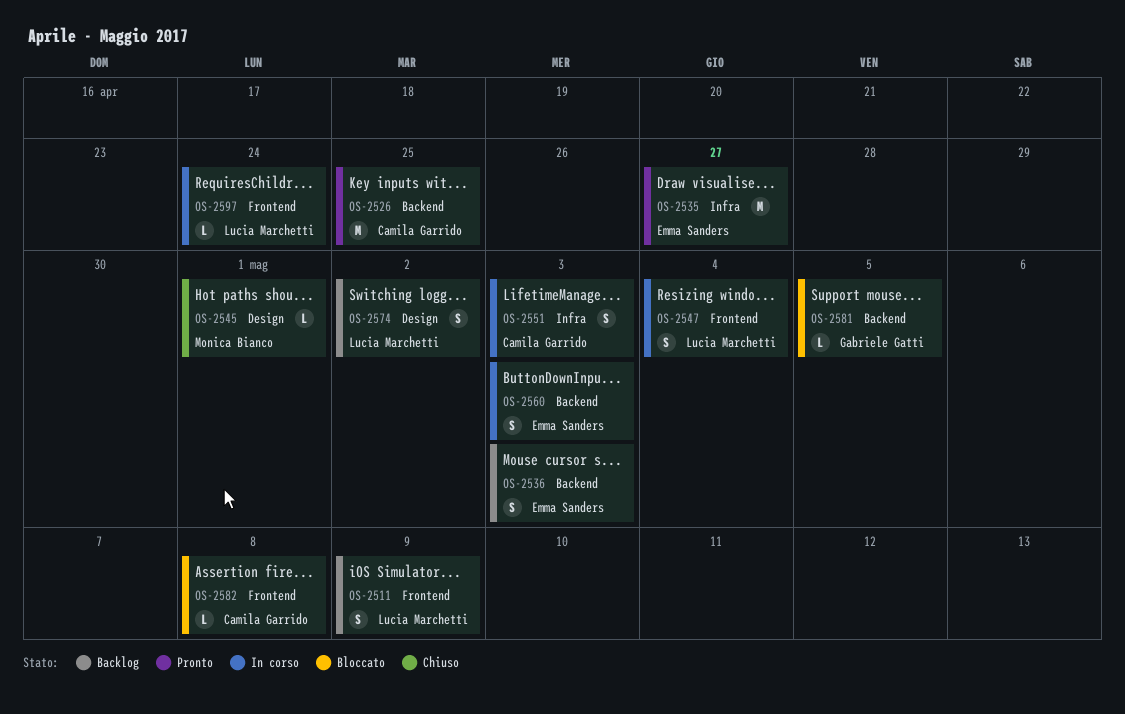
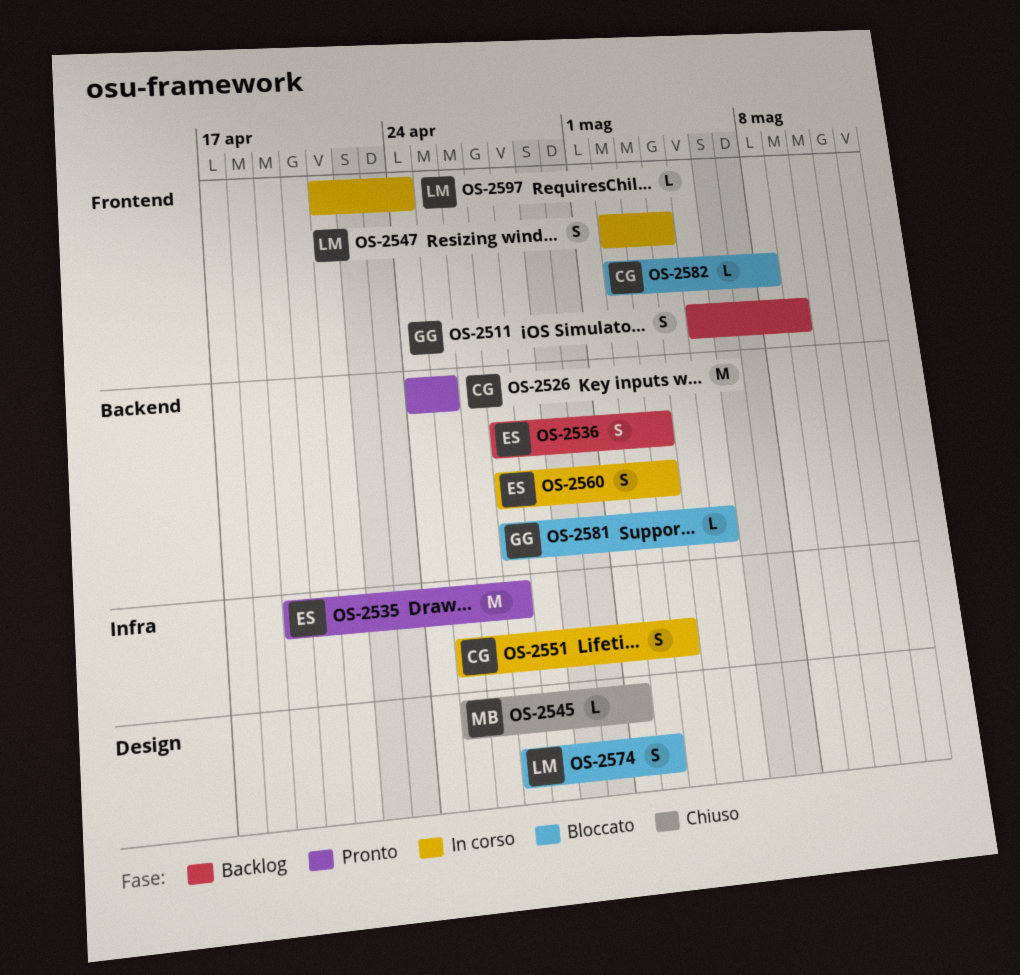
OS-2511, owner: Lucia Marchetti -> Gabriele Gatti
OS-2574, status: Backlog -> Bloccato

